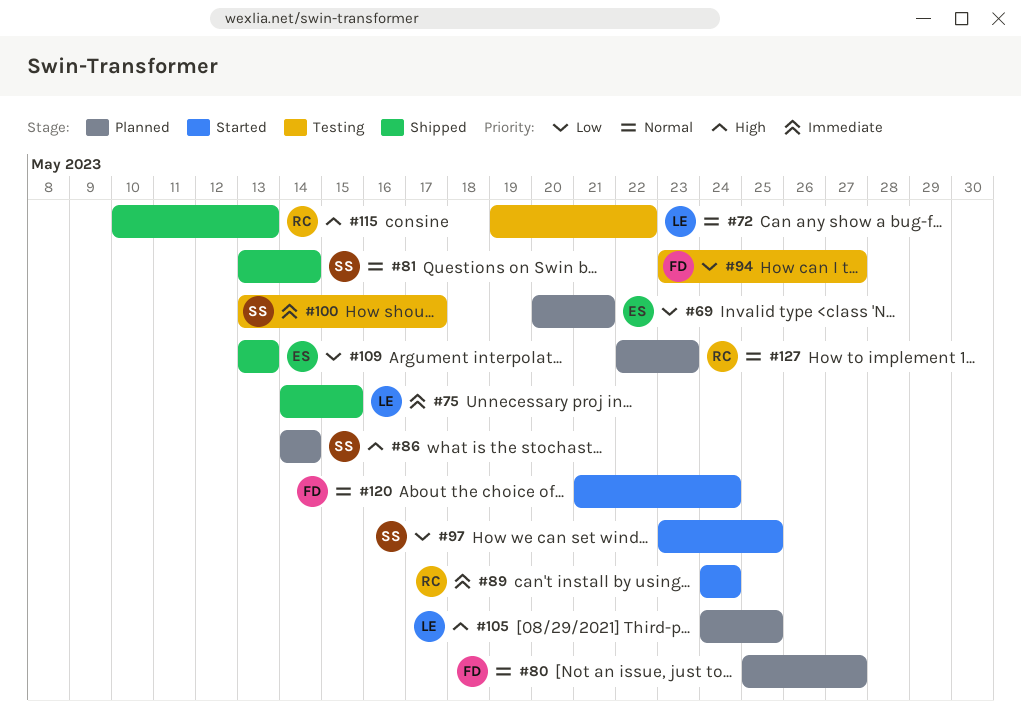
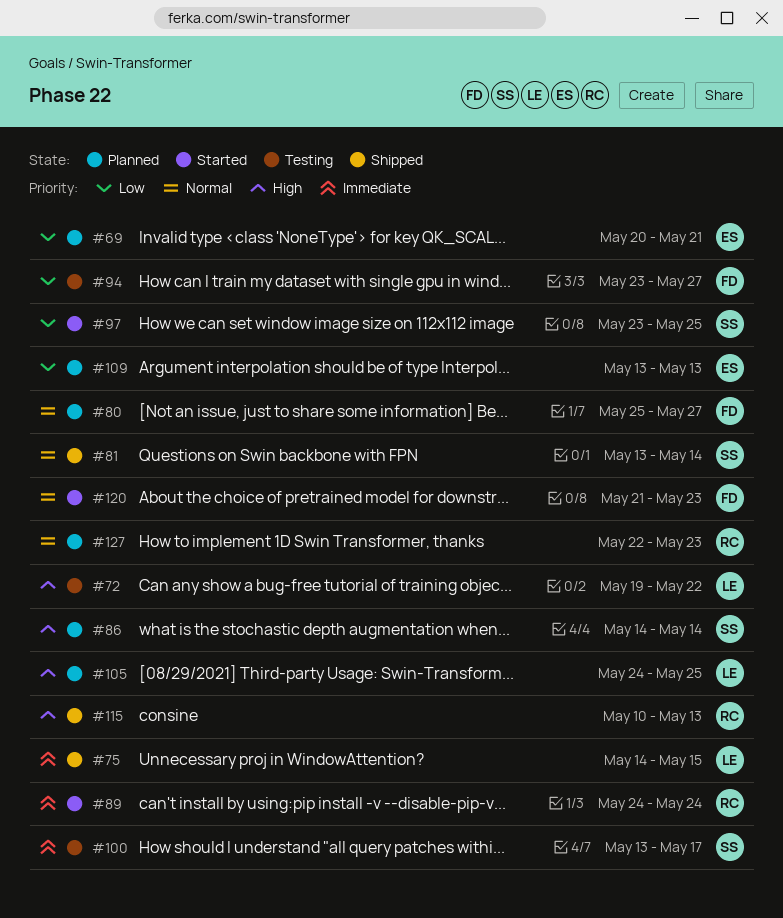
#72, priority: Normal -> High
#109, status: Shipped -> Planned
#120, due: May 24 -> May 23

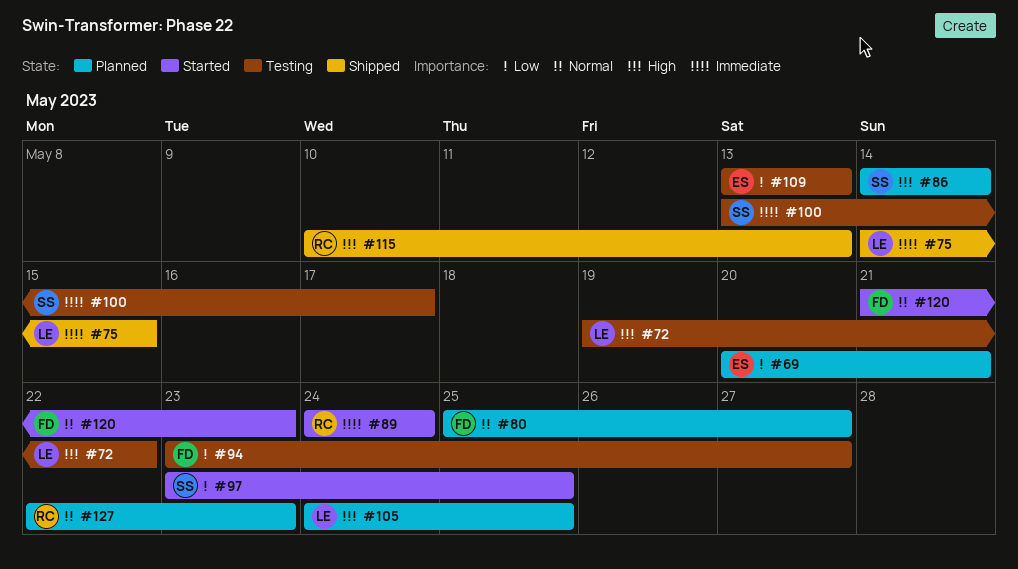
#81: present -> none
#109, status: Planned -> Testing

